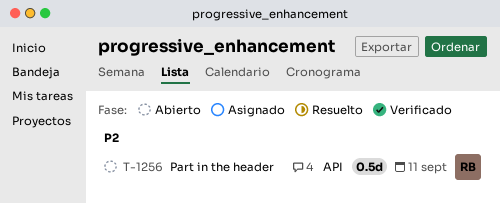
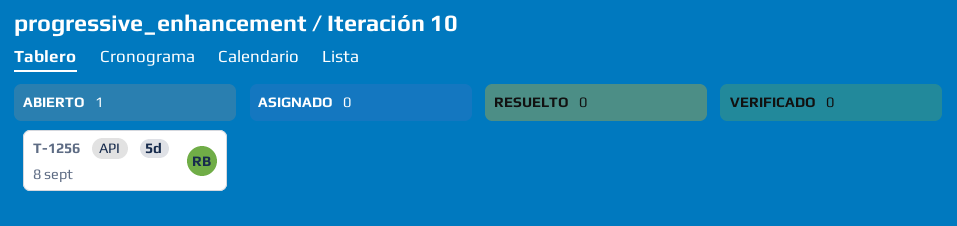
T-1256, estimate: 0.5d -> 5d
T-1256, due: Sep 11 -> Sep 8

